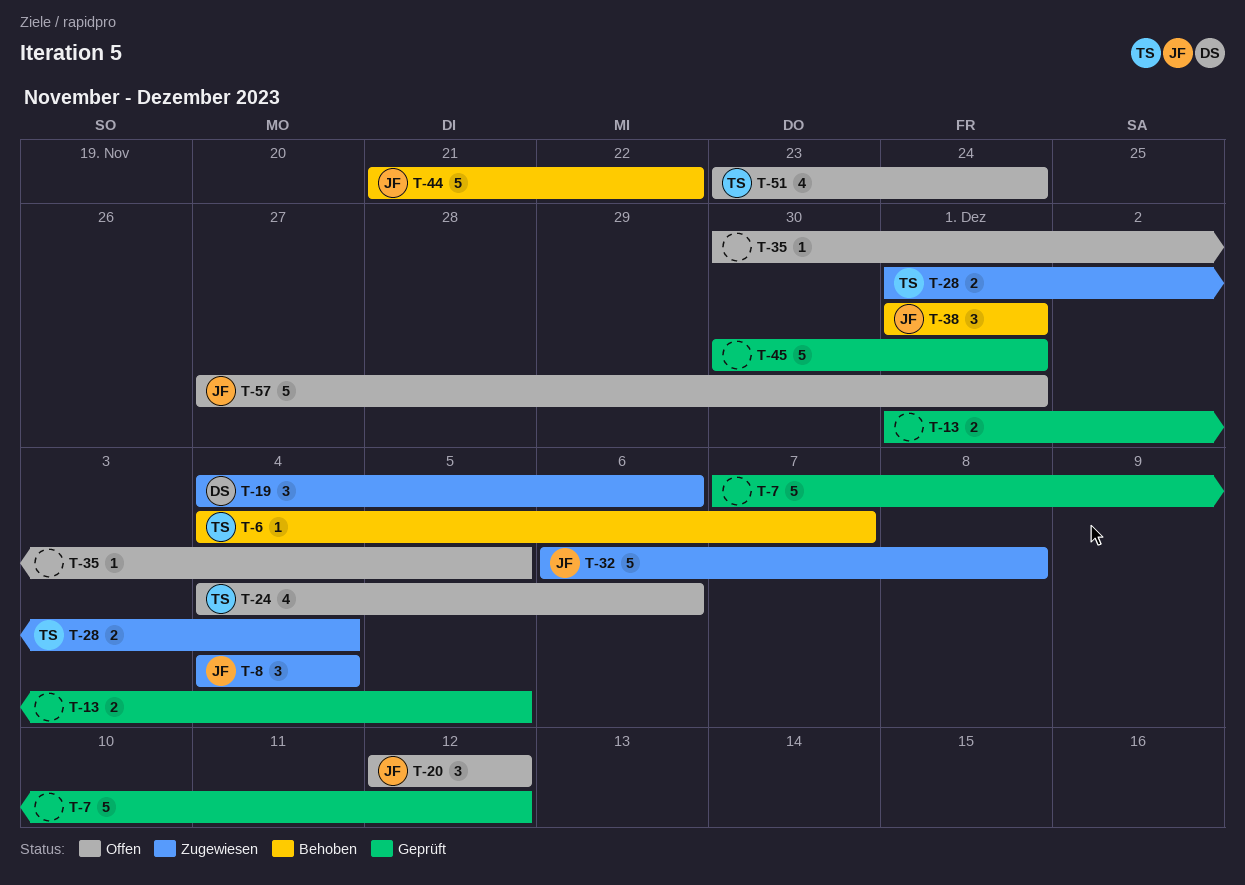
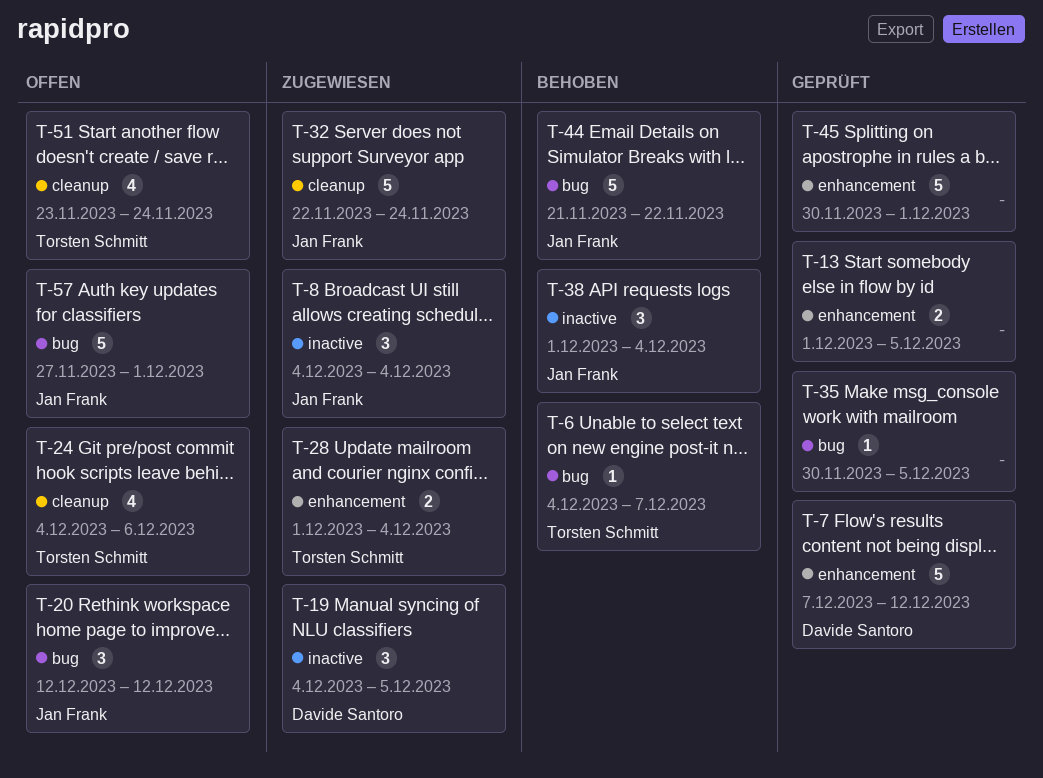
T-7, owner: none -> Davide Santoro
T-19, due: Dec 6 -> Dec 5
T-32, start: Dec 6 -> Nov 22
T-32, due: Dec 8 -> Nov 24
T-35, status: Offen -> Geprüft
T-38, due: Dec 1 -> Dec 4

